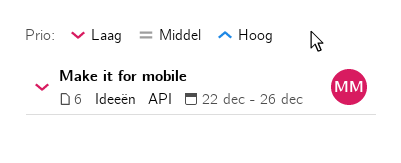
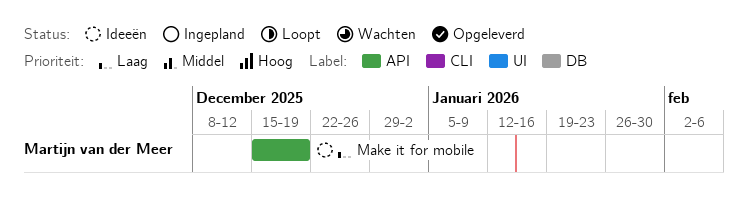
Make it for mobile, start: Dec 22 -> Dec 15
Make it for mobile, due: Dec 26 -> Dec 19

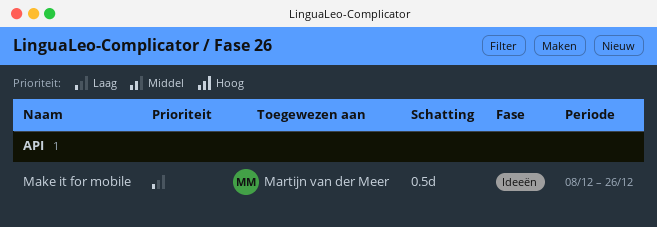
Make it for mobile, start: Dec 15 -> Dec 8
Make it for mobile, due: Dec 19 -> Dec 26

